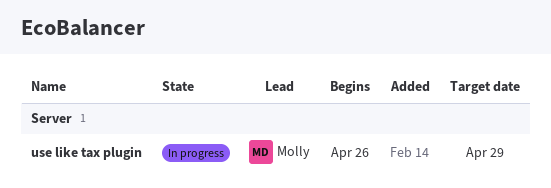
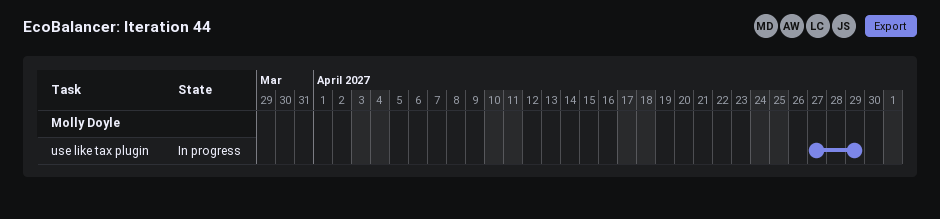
use like tax plugin, start: Apr 26 -> Apr 27

